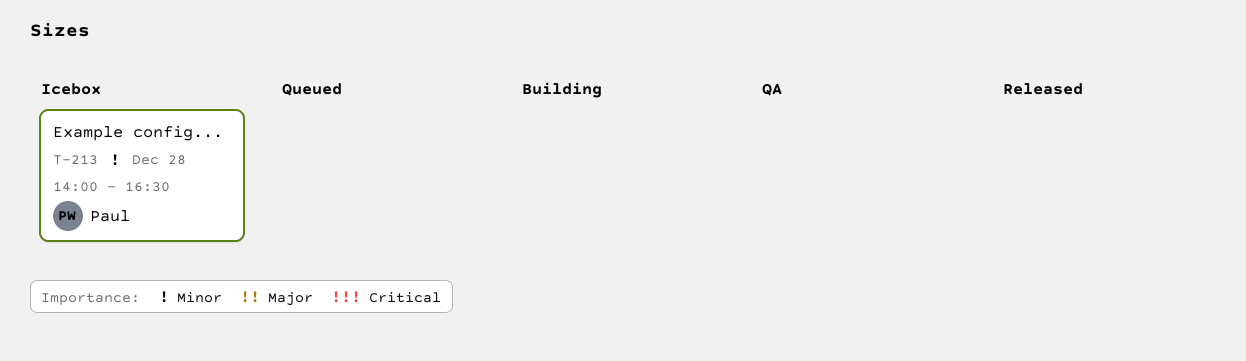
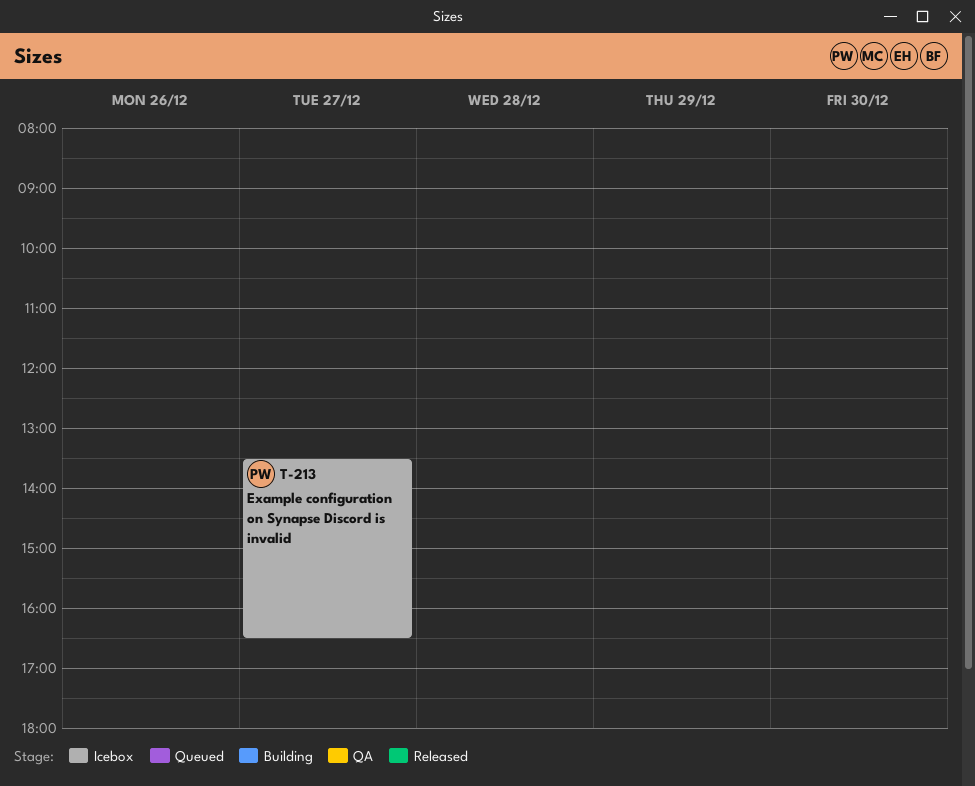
T-213, day: Dec 28 -> Dec 27
T-213, begins: 14:00 -> 13:30

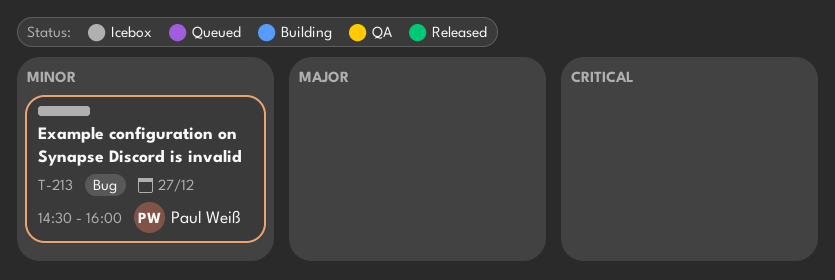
T-213, begins: 13:30 -> 14:30
T-213, ends: 16:30 -> 16:00

